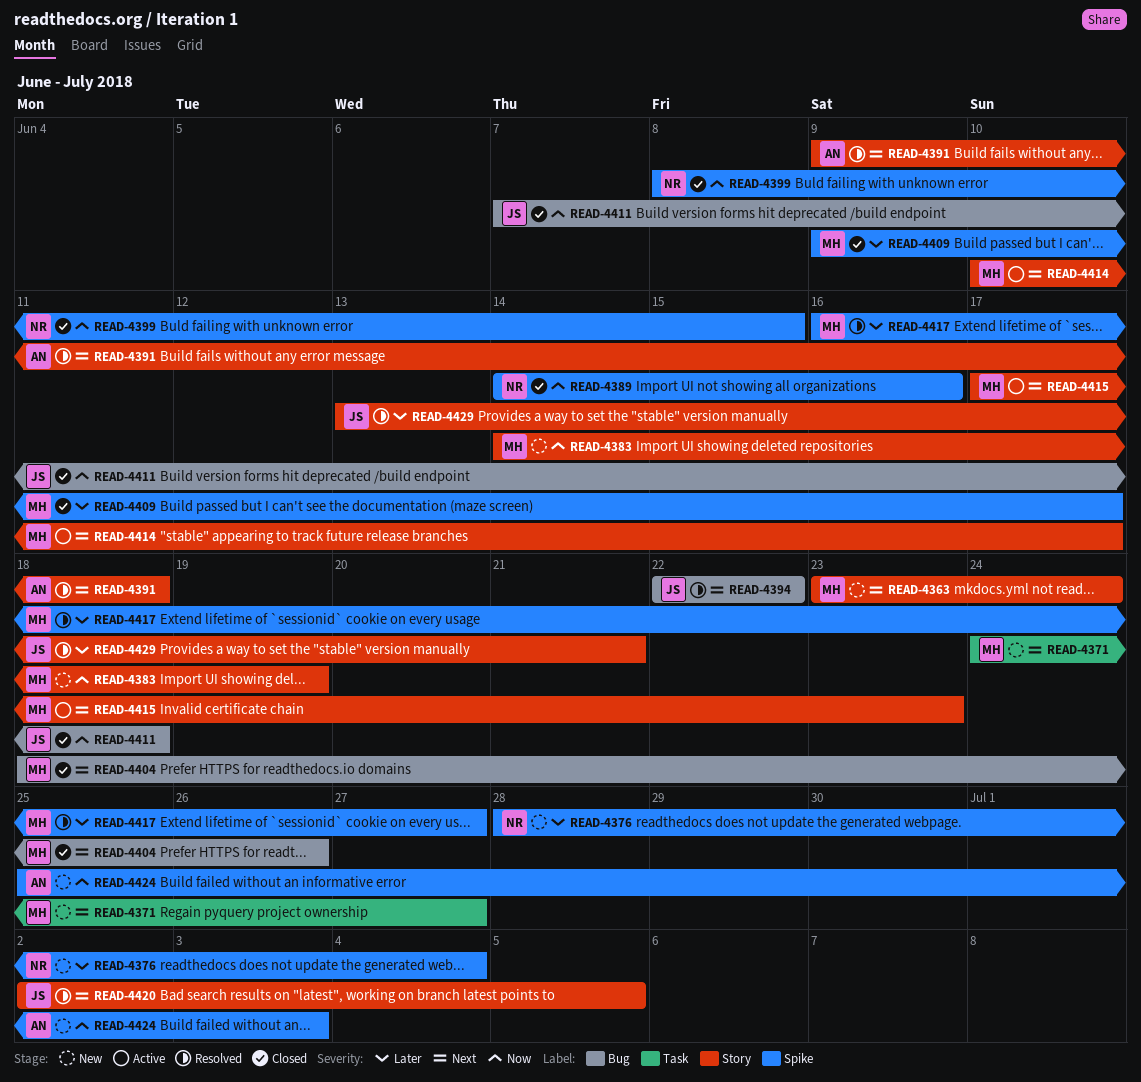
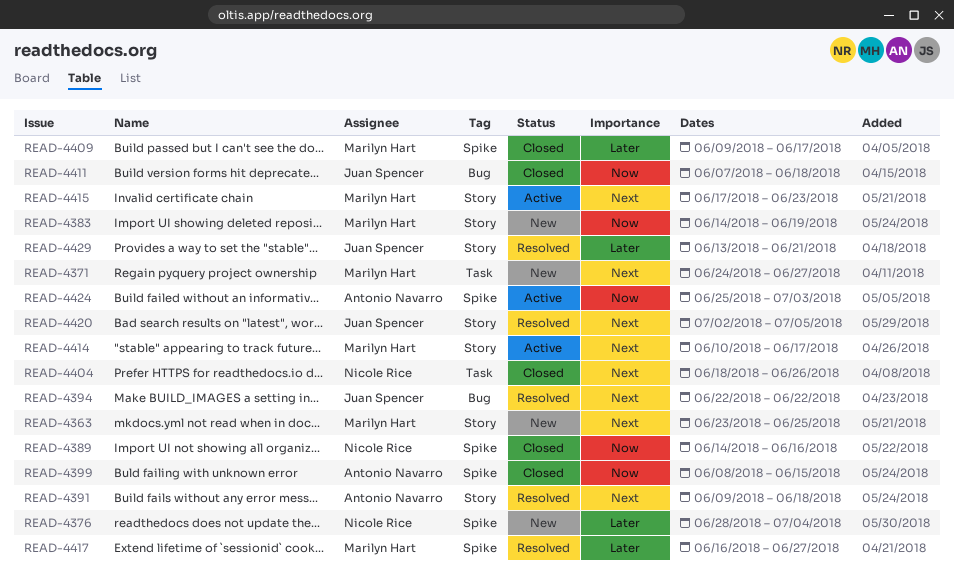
READ-4363, due: Jun 24 -> Jun 25
READ-4399, owner: Nicole Rice -> Antonio Navarro
READ-4404, owner: Marilyn Hart -> Nicole Rice
READ-4404, label: Bug -> Task
READ-4424, status: New -> Active

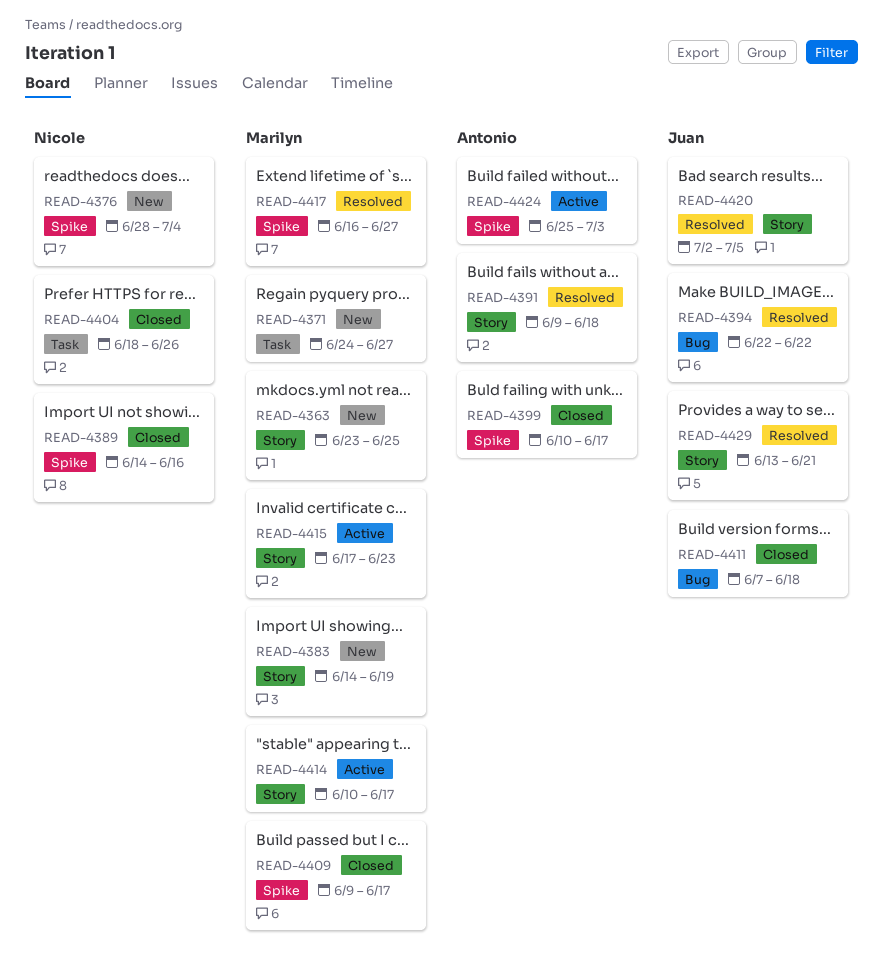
READ-4399, start: Jun 8 -> Jun 10
READ-4399, due: Jun 15 -> Jun 17

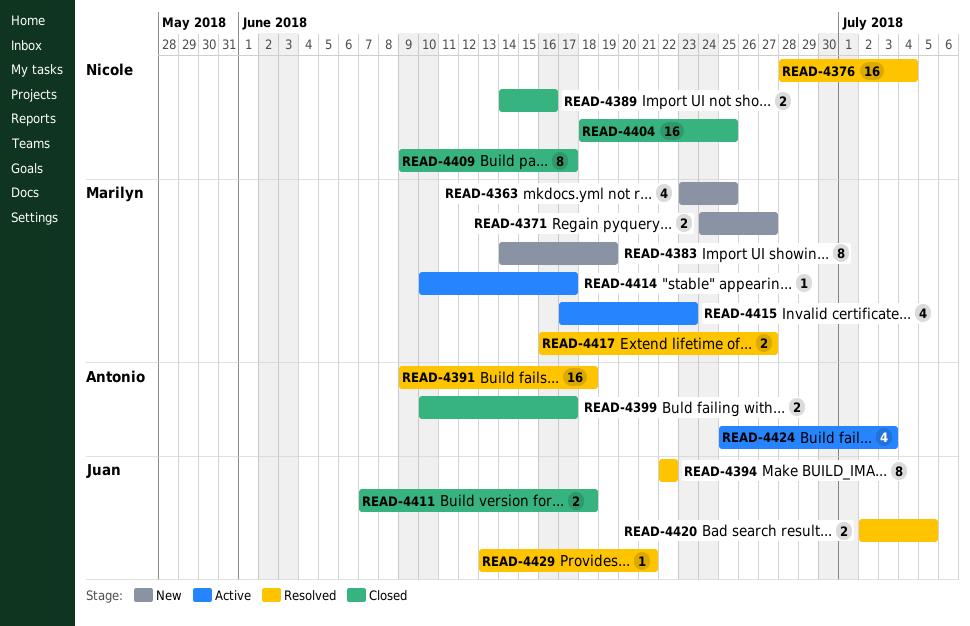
READ-4376, status: New -> Resolved
READ-4404, due: Jun 26 -> Jun 25
READ-4409, owner: Marilyn -> Nicole

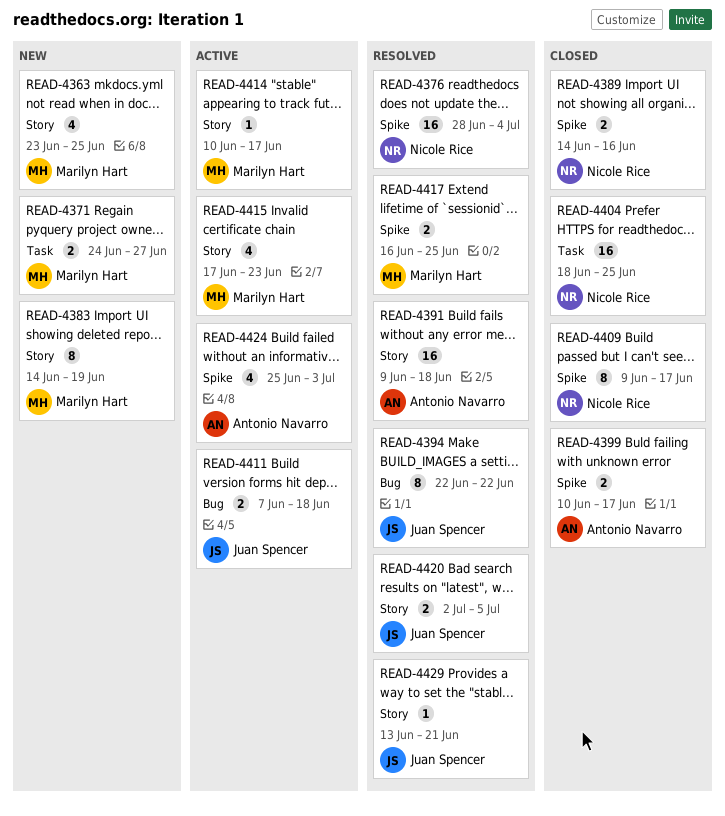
READ-4411, status: Closed -> Active
READ-4417, due: Jun 27 -> Jun 25

